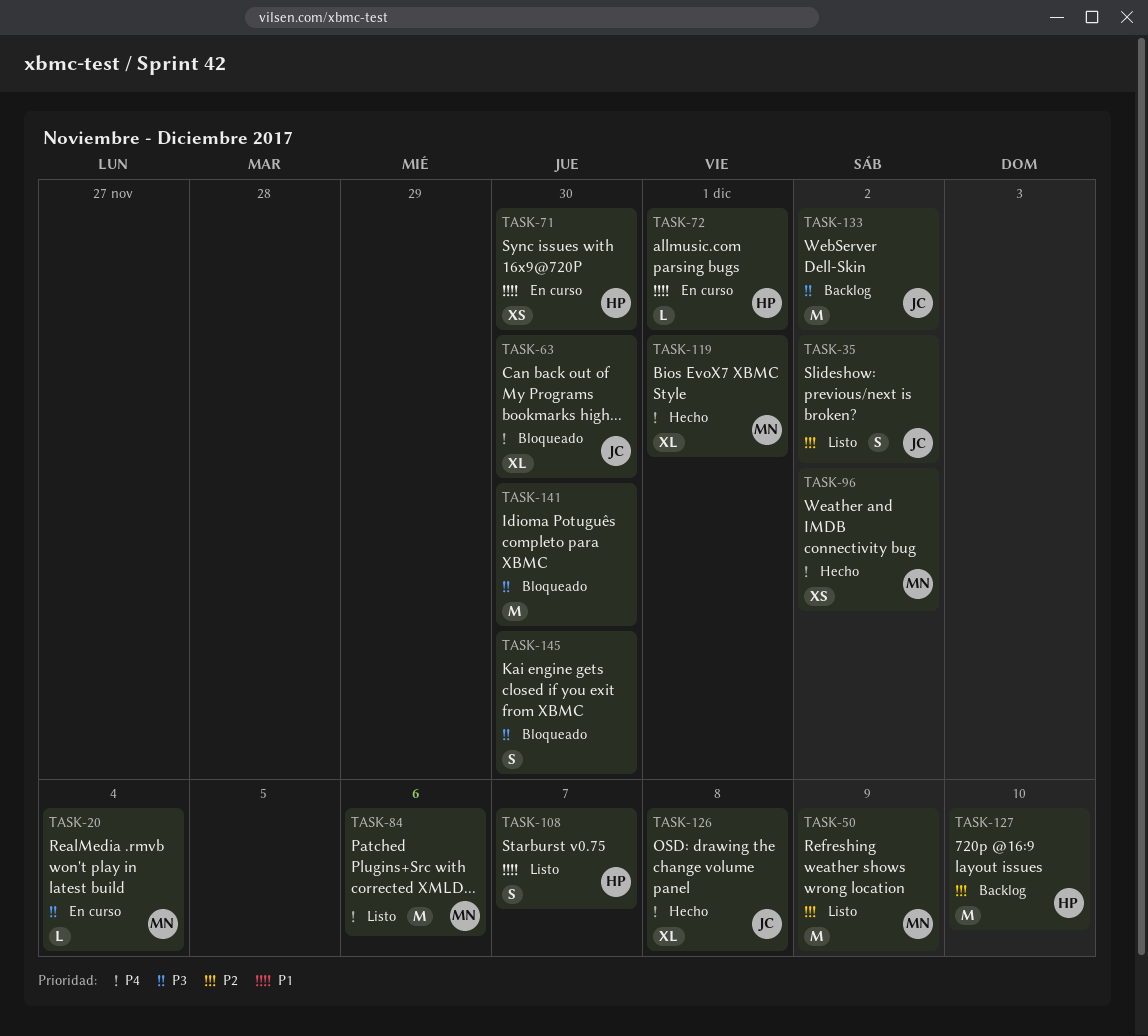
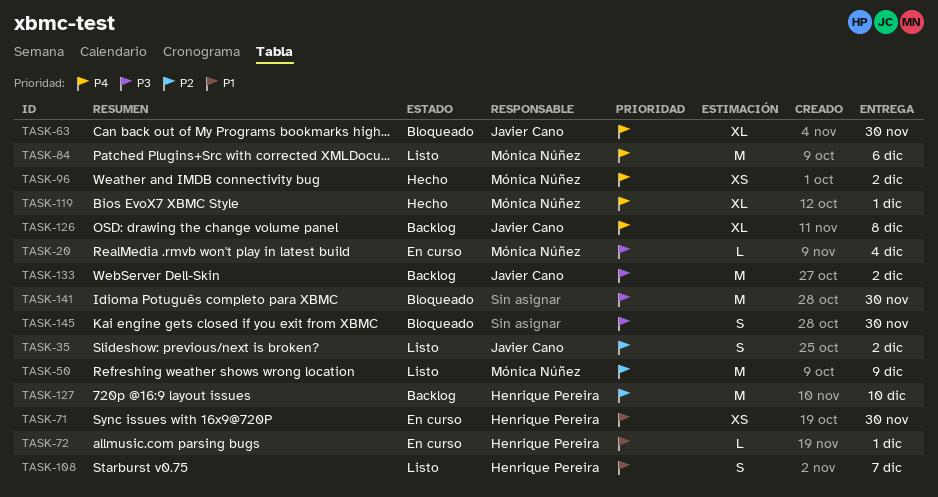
TASK-126, status: Hecho -> Backlog

